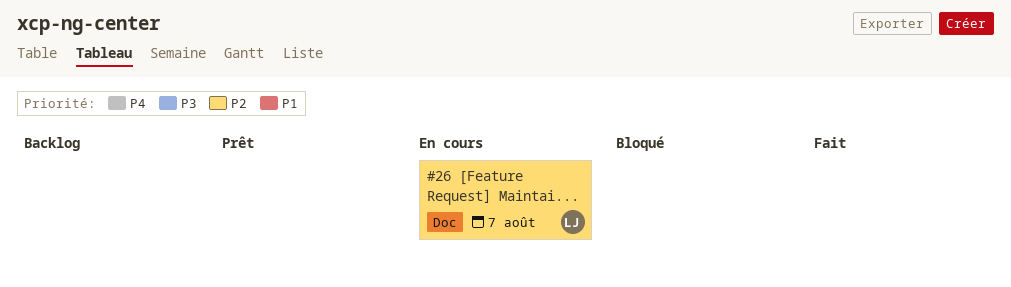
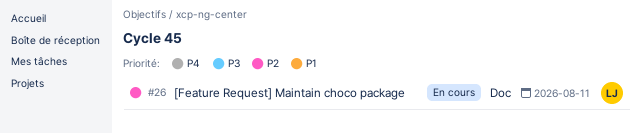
#26, due: Aug 7 -> Aug 11

